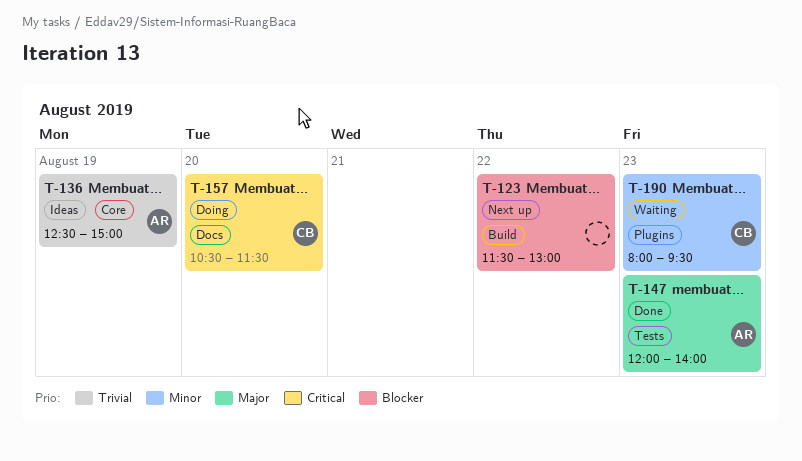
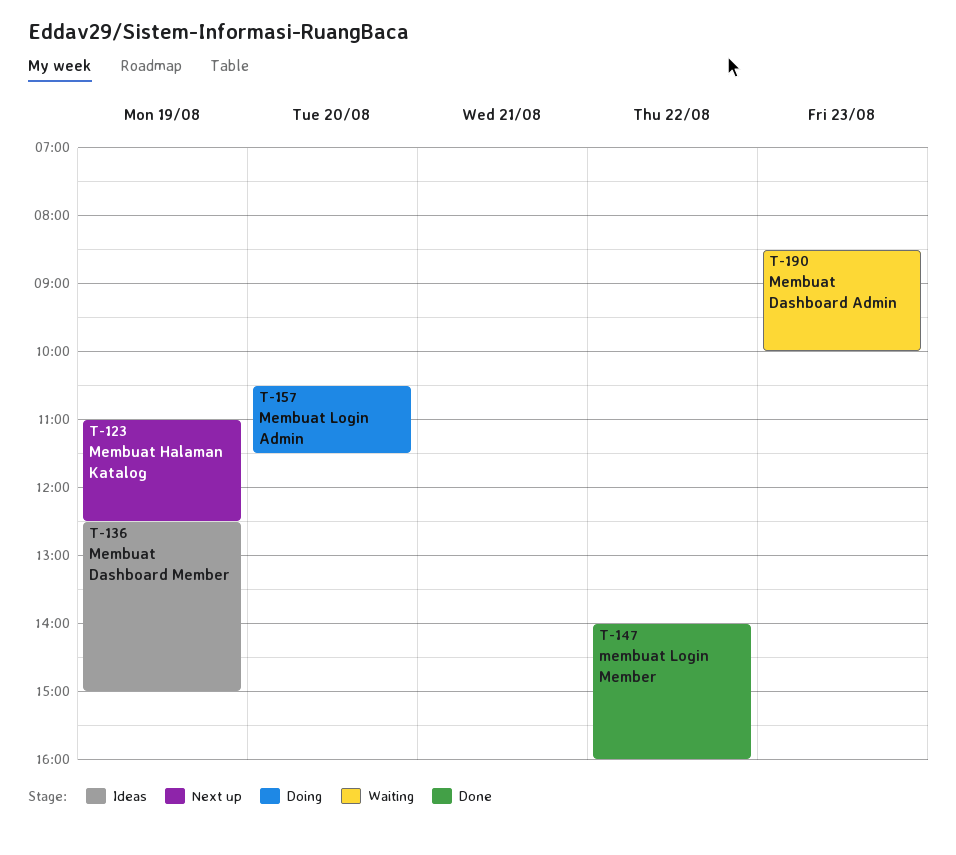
T-123, day: Aug 22 -> Aug 19
T-123, begins: 11:30 -> 11:00
T-123, ends: 13:00 -> 12:30
T-147, day: Aug 23 -> Aug 22
T-147, begins: 12:00 -> 14:00
T-147, ends: 14:00 -> 16:00
T-190, begins: 08:00 -> 08:30
T-190, ends: 09:30 -> 10:00

